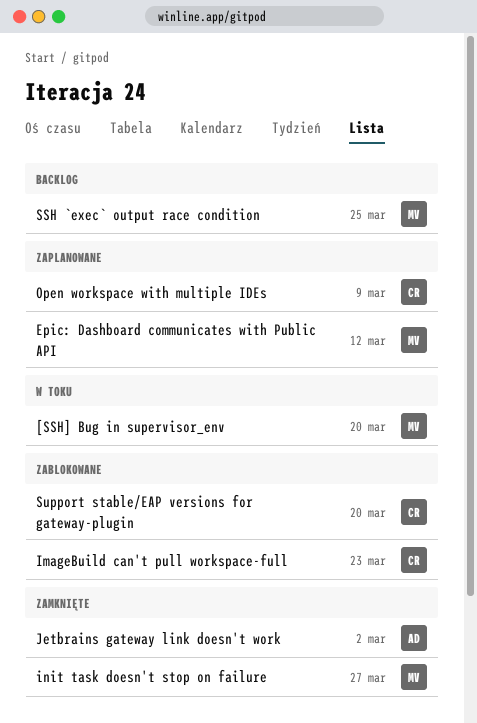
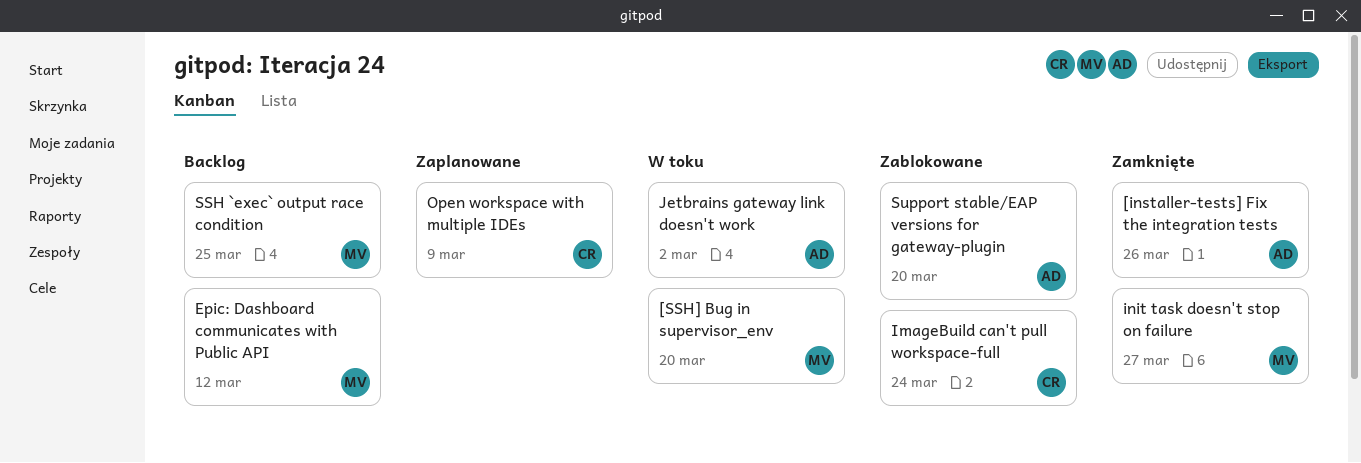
[installer-tests] Fix the integration tests: none -> present
Epic: Dashboard communicates with Public API, status: Zaplanowane -> Backlog
ImageBuild can't pull workspace-full, due: Mar 23 -> Mar 24
Jetbrains gateway link doesn't work, status: Zamknięte -> W toku
Support stable/EAP versions for gateway-plugin, owner: CR -> AD

